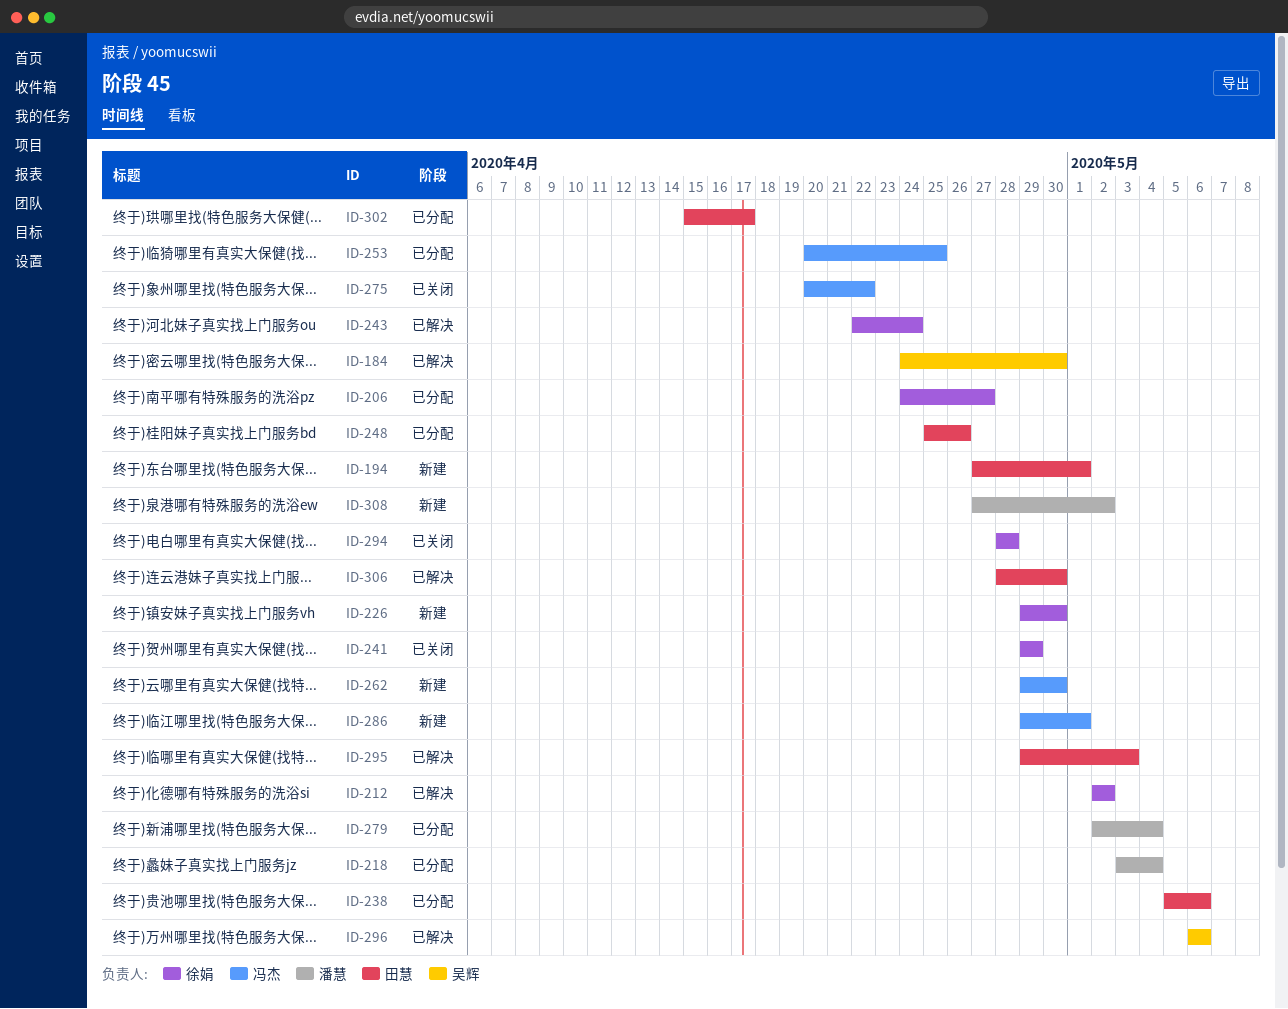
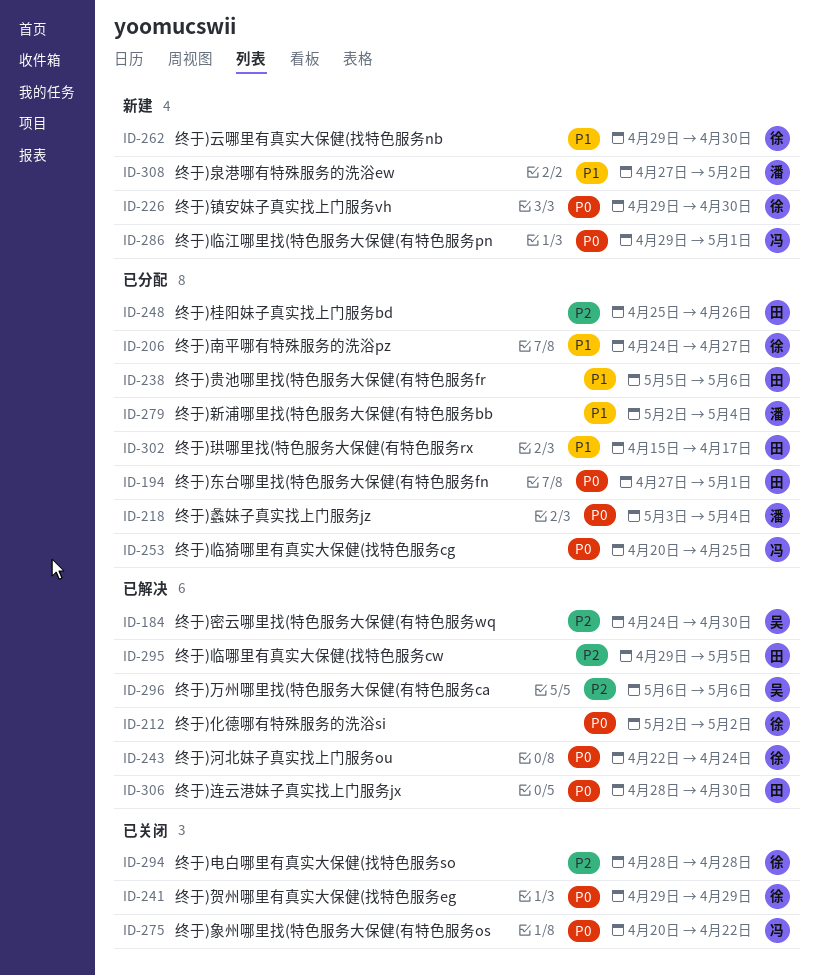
ID-194, status: 新建 -> 已分配
ID-262, owner: 冯杰 -> 徐娟
ID-295, due: May 3 -> May 5

